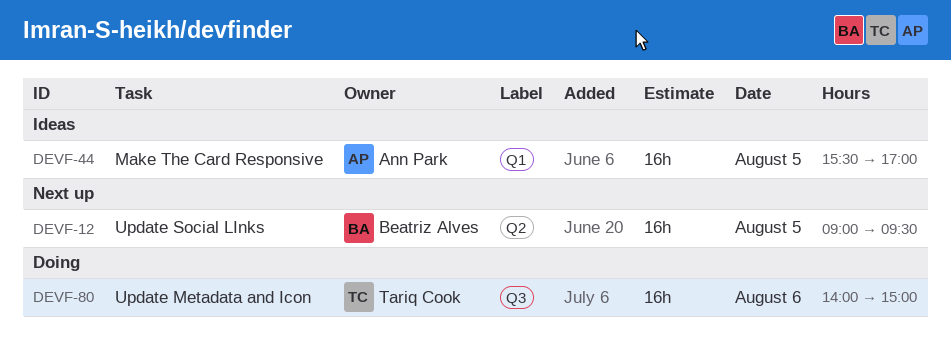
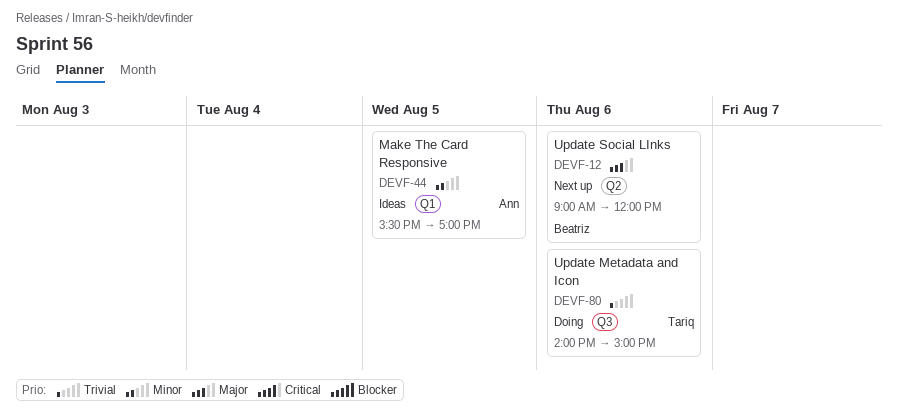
DEVF-12, day: Aug 5 -> Aug 6
DEVF-12, ends: 09:30 -> 12:00

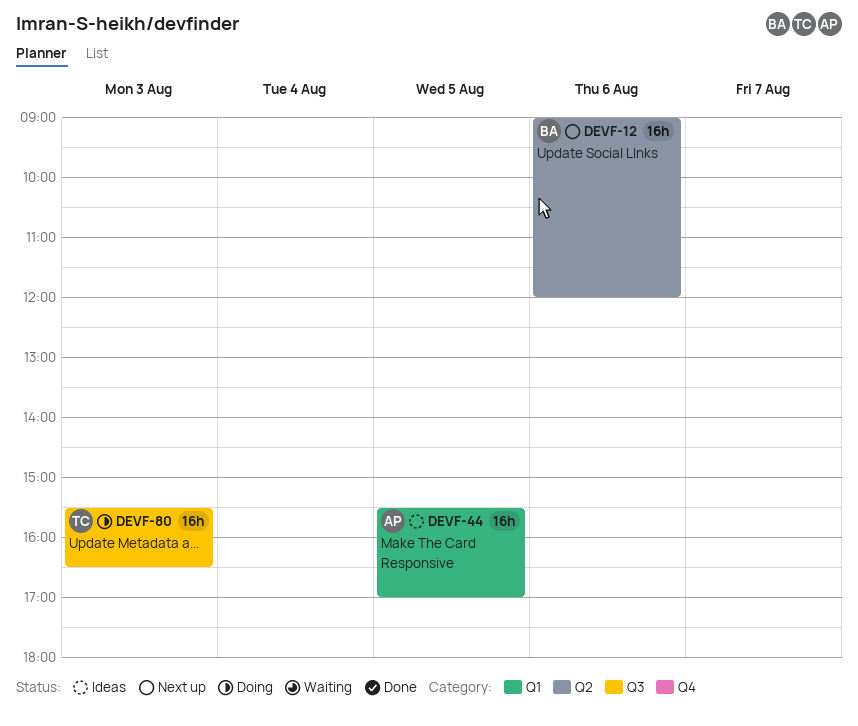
DEVF-80, day: Aug 6 -> Aug 3
DEVF-80, begins: 14:00 -> 15:30
DEVF-80, ends: 15:00 -> 16:30

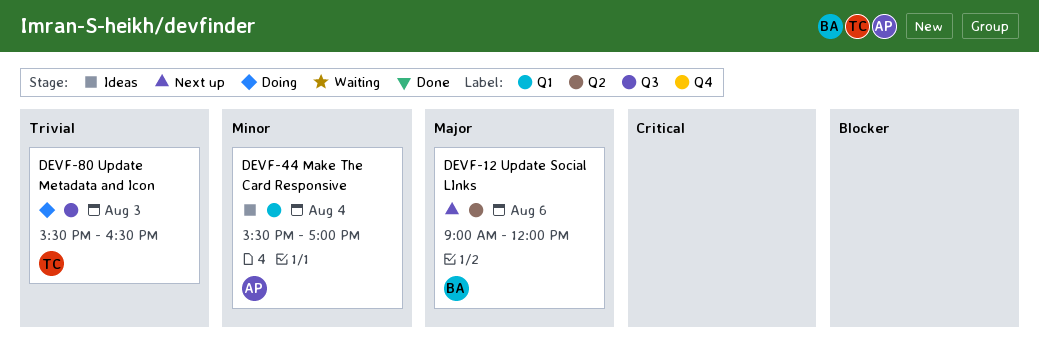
DEVF-44, day: Aug 5 -> Aug 4

